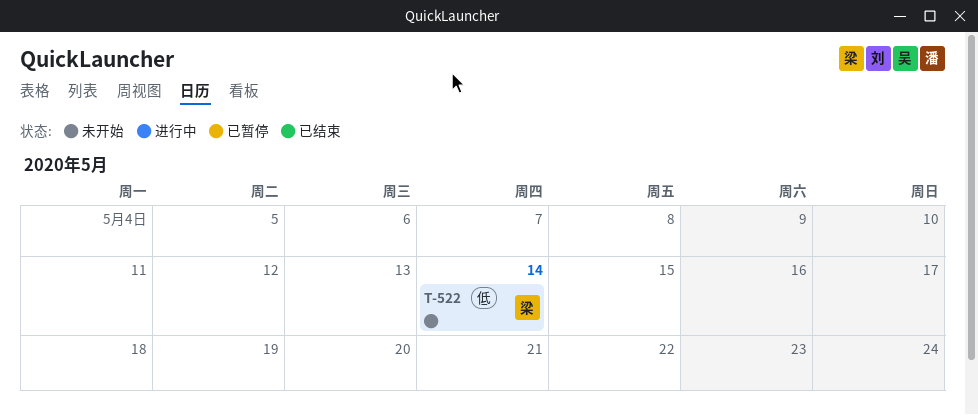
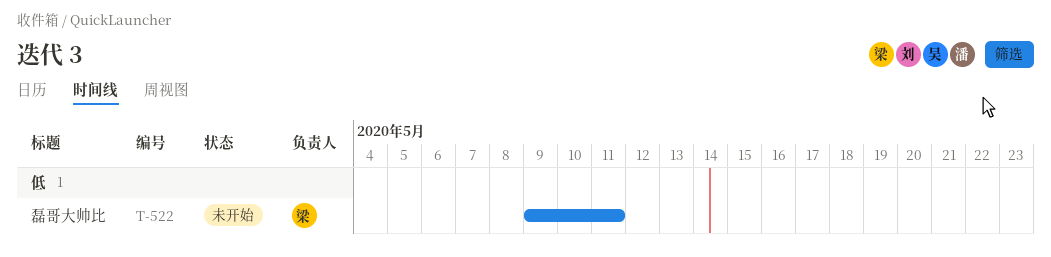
T-522, due: May 14 -> May 11

